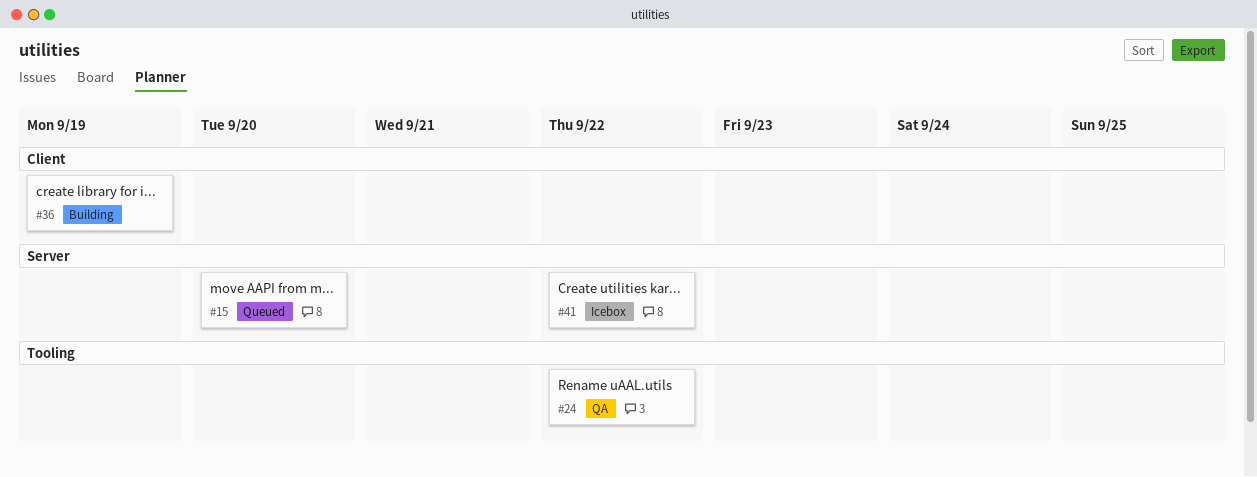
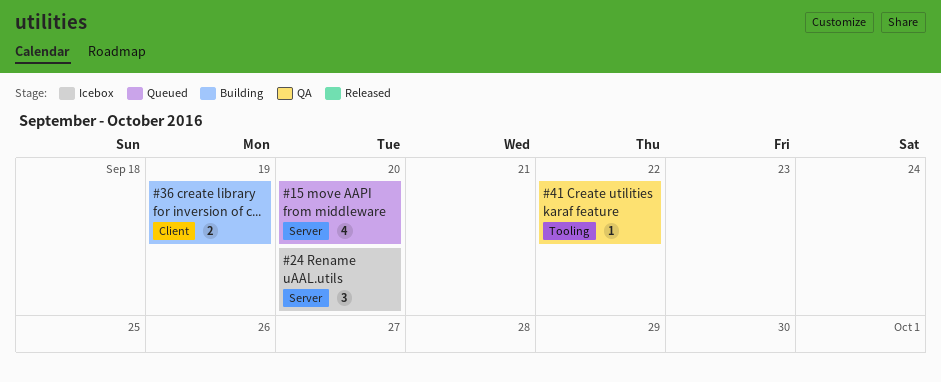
#24, status: QA -> Icebox
#24, label: Tooling -> Server
#24, due: Sep 22 -> Sep 20
#41, status: Icebox -> QA
#41, label: Server -> Tooling

